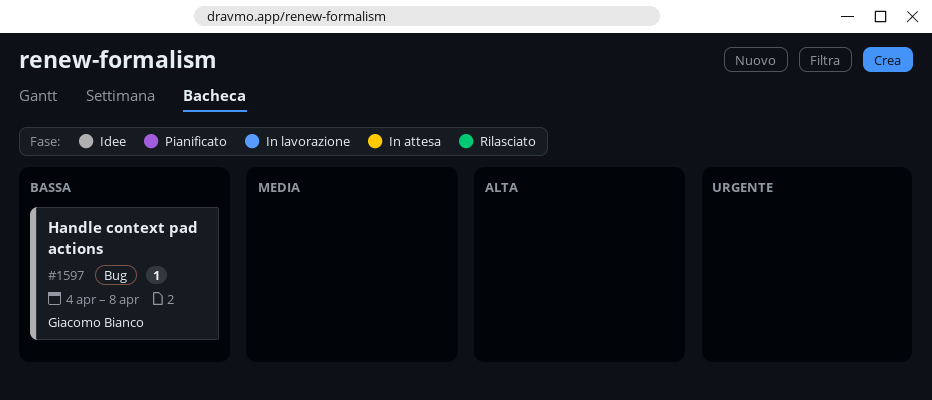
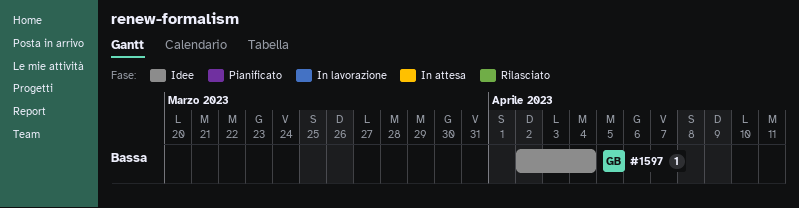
#1597, start: Apr 4 -> Apr 2
#1597, due: Apr 8 -> Apr 4

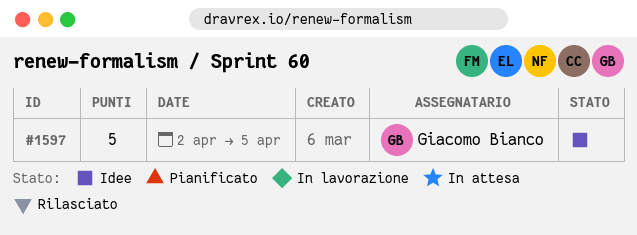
#1597, estimate: 1 -> 5
#1597, due: Apr 4 -> Apr 5

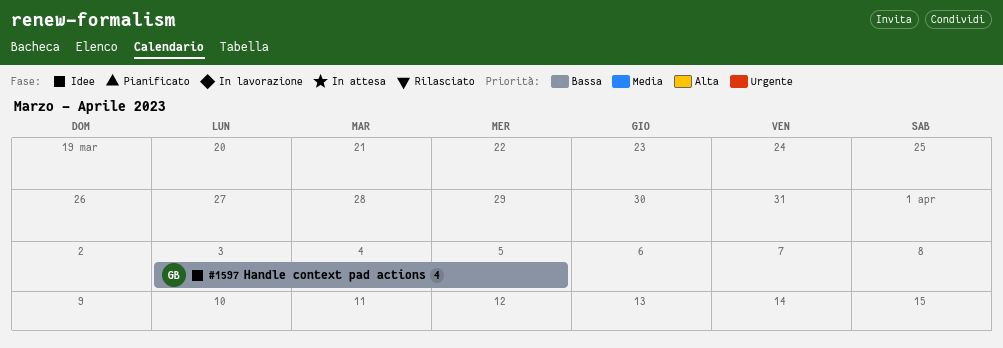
#1597, estimate: 5 -> 4
#1597, start: Apr 2 -> Apr 3

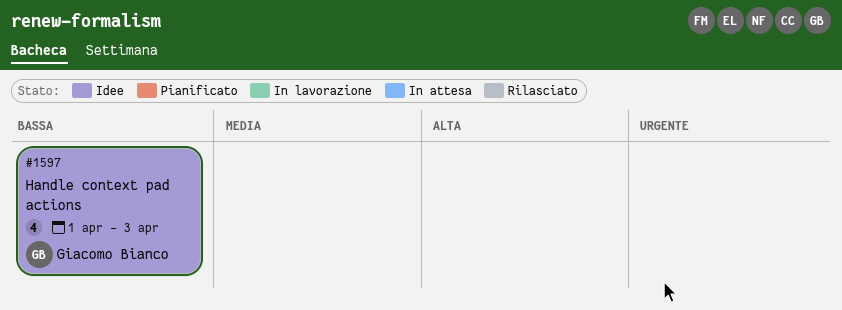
#1597, start: Apr 3 -> Apr 1
#1597, due: Apr 5 -> Apr 3

